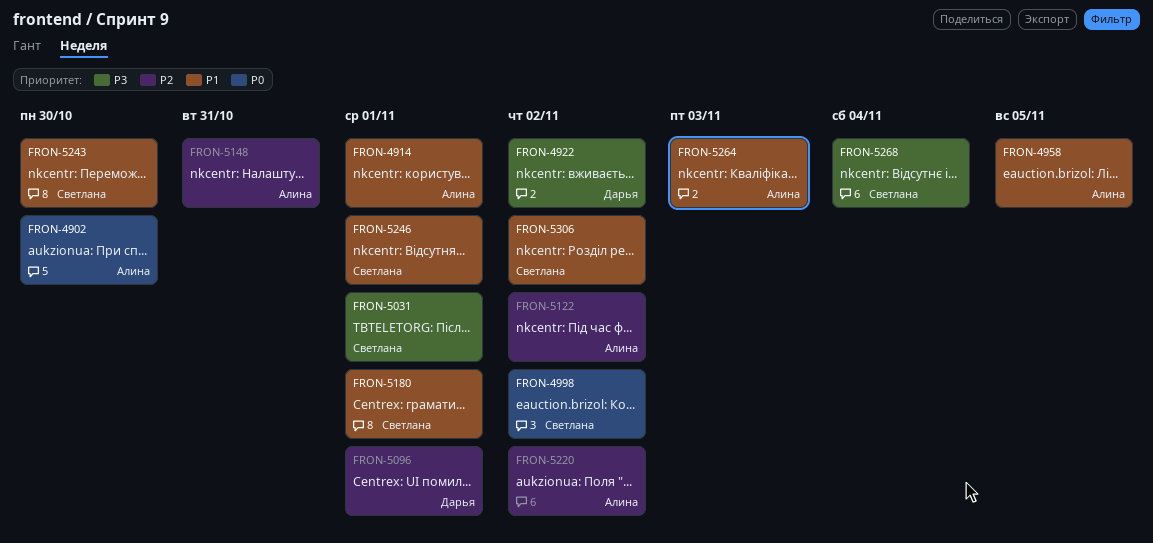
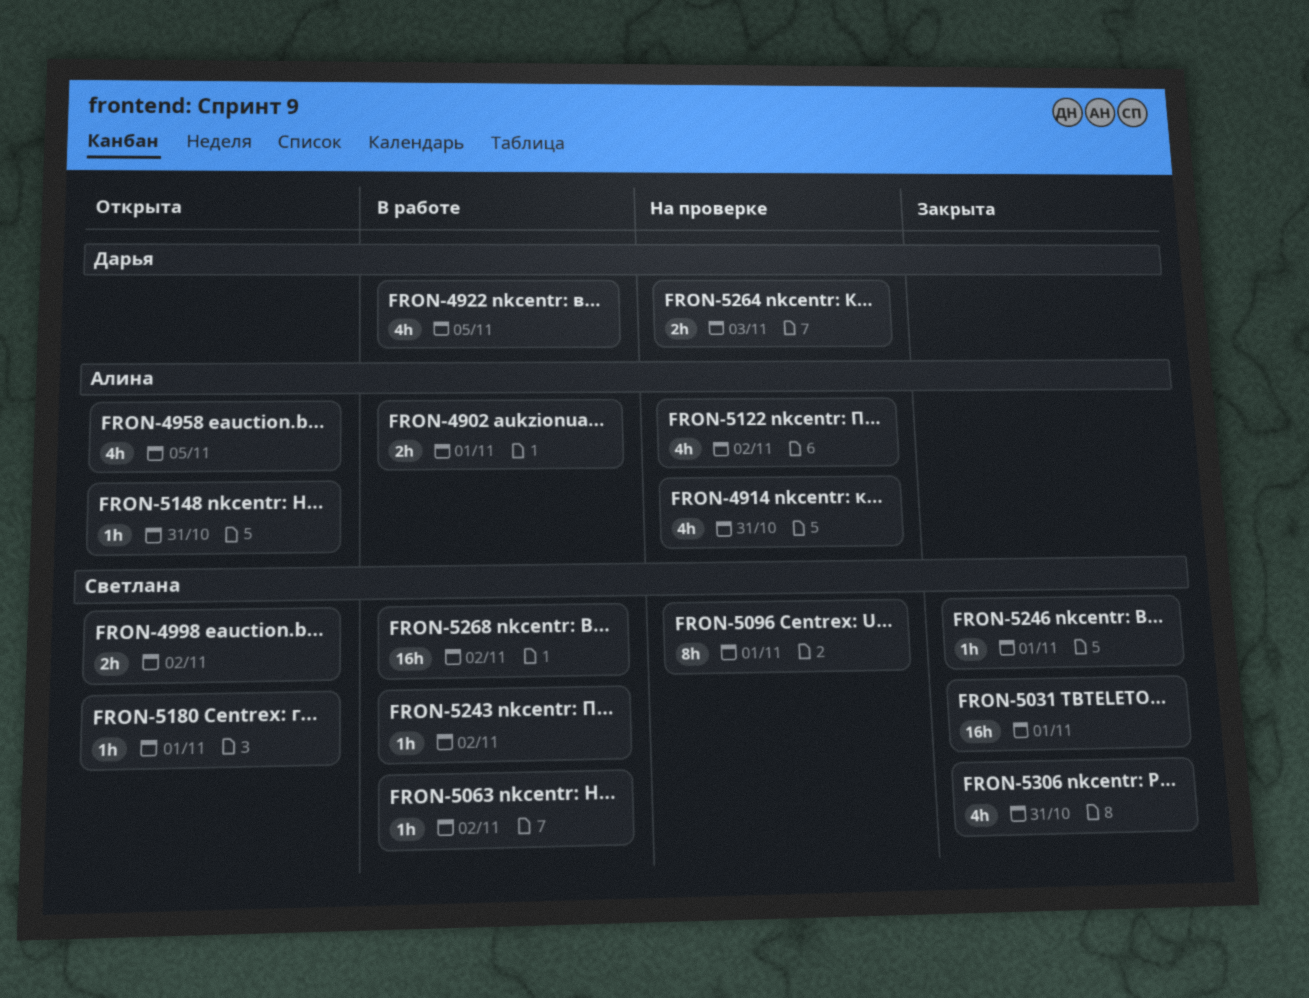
FRON-4902, due: Oct 30 -> Nov 1
FRON-4914, due: Nov 1 -> Oct 31
FRON-4922, due: Nov 2 -> Nov 5
FRON-5063: none -> present
FRON-5096, owner: Дарья -> Светлана
FRON-5220: present -> none
FRON-5243, due: Oct 30 -> Nov 2
FRON-5264, owner: Алина -> Дарья
FRON-5268, due: Nov 4 -> Nov 2
FRON-5306, due: Nov 2 -> Oct 31

